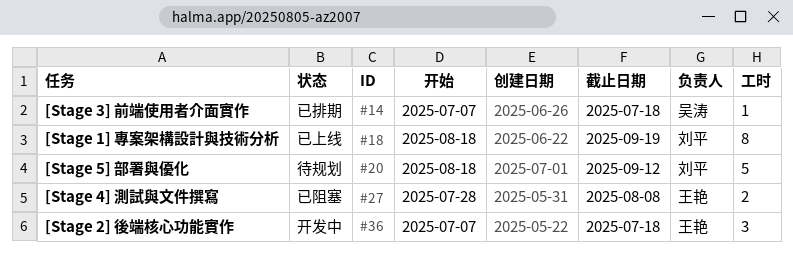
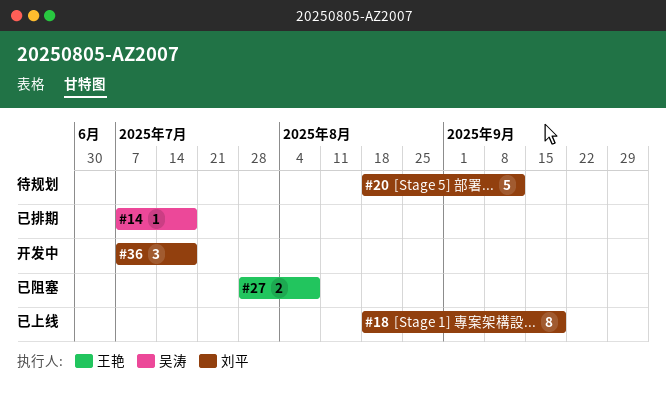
#36, owner: 王艳 -> 刘平

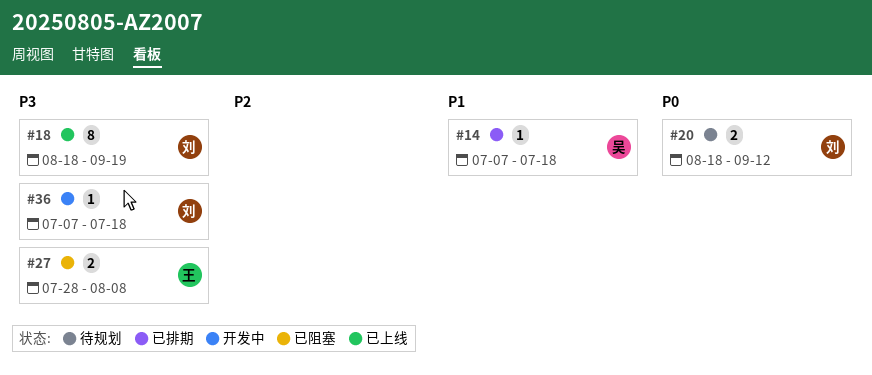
#20, estimate: 5 -> 2
#36, estimate: 3 -> 1

